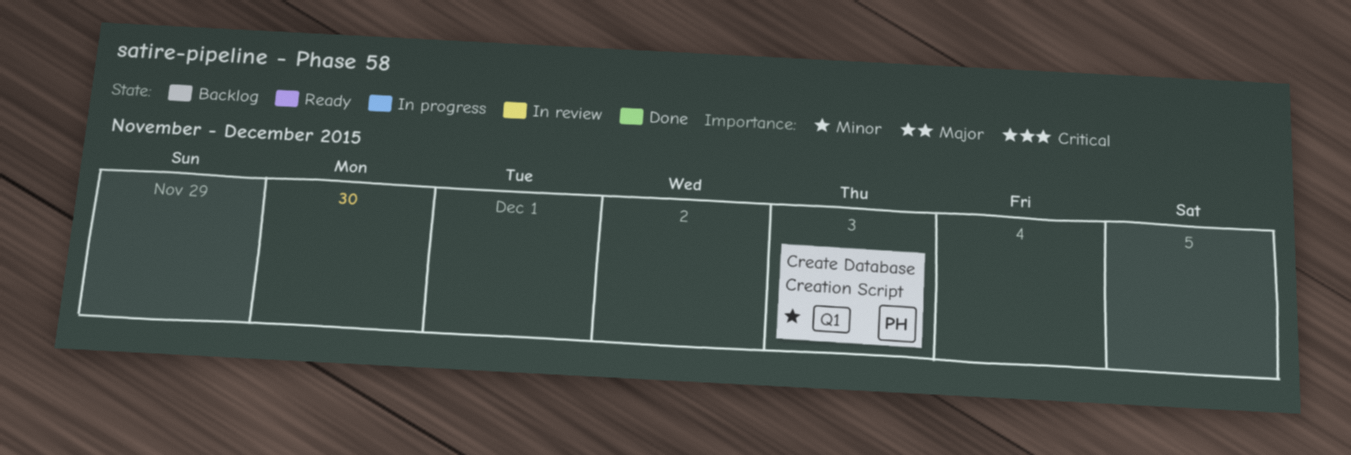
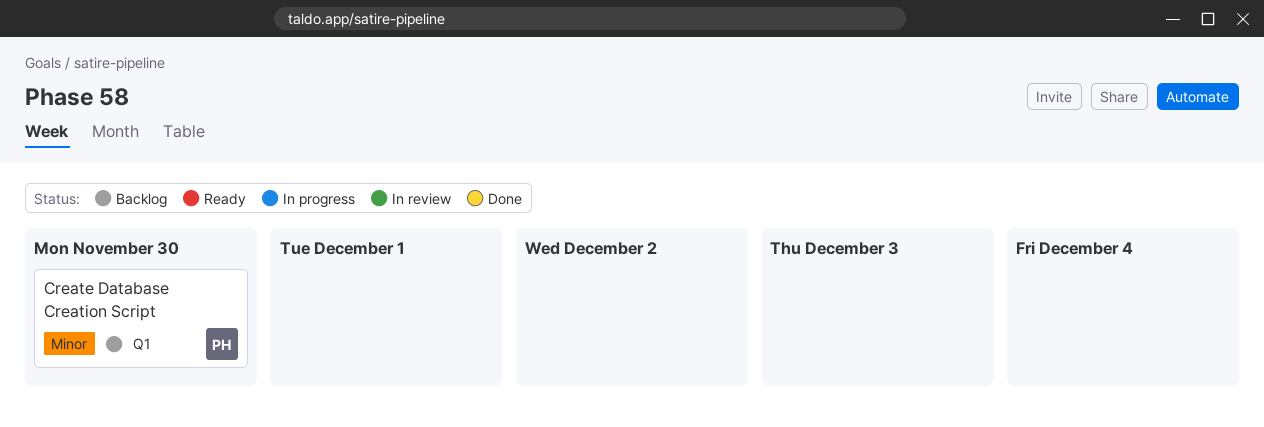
Create Database Creation Script, due: Dec 3 -> Nov 30

